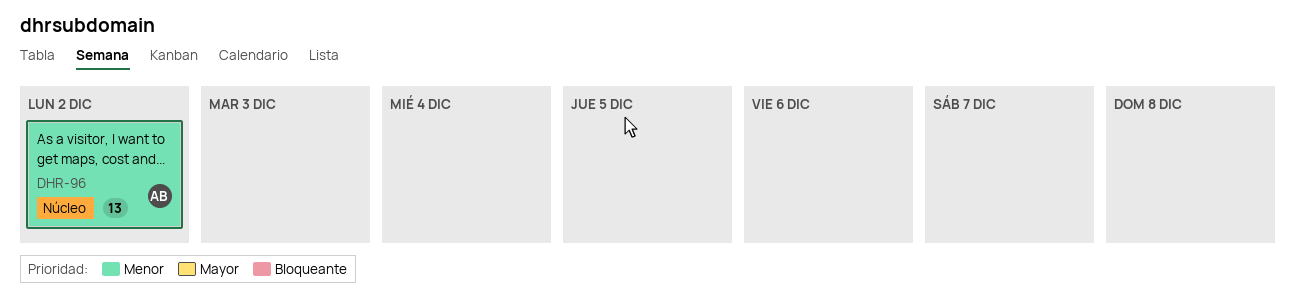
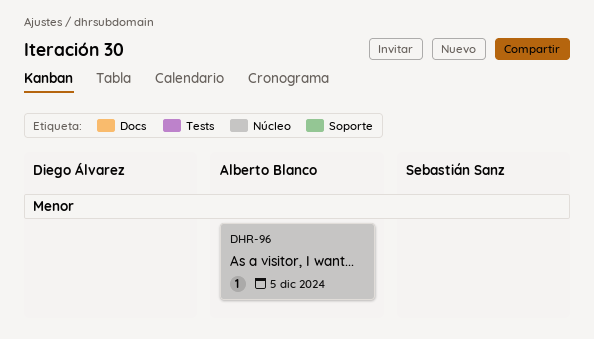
DHR-96, estimate: 13 -> 1
DHR-96, due: Dec 2 -> Dec 5

